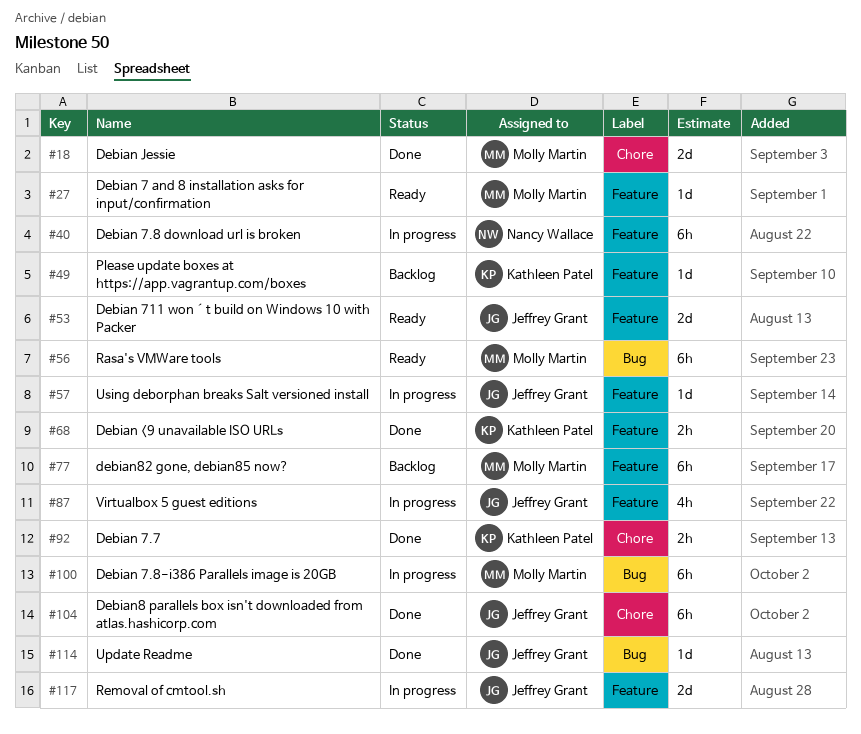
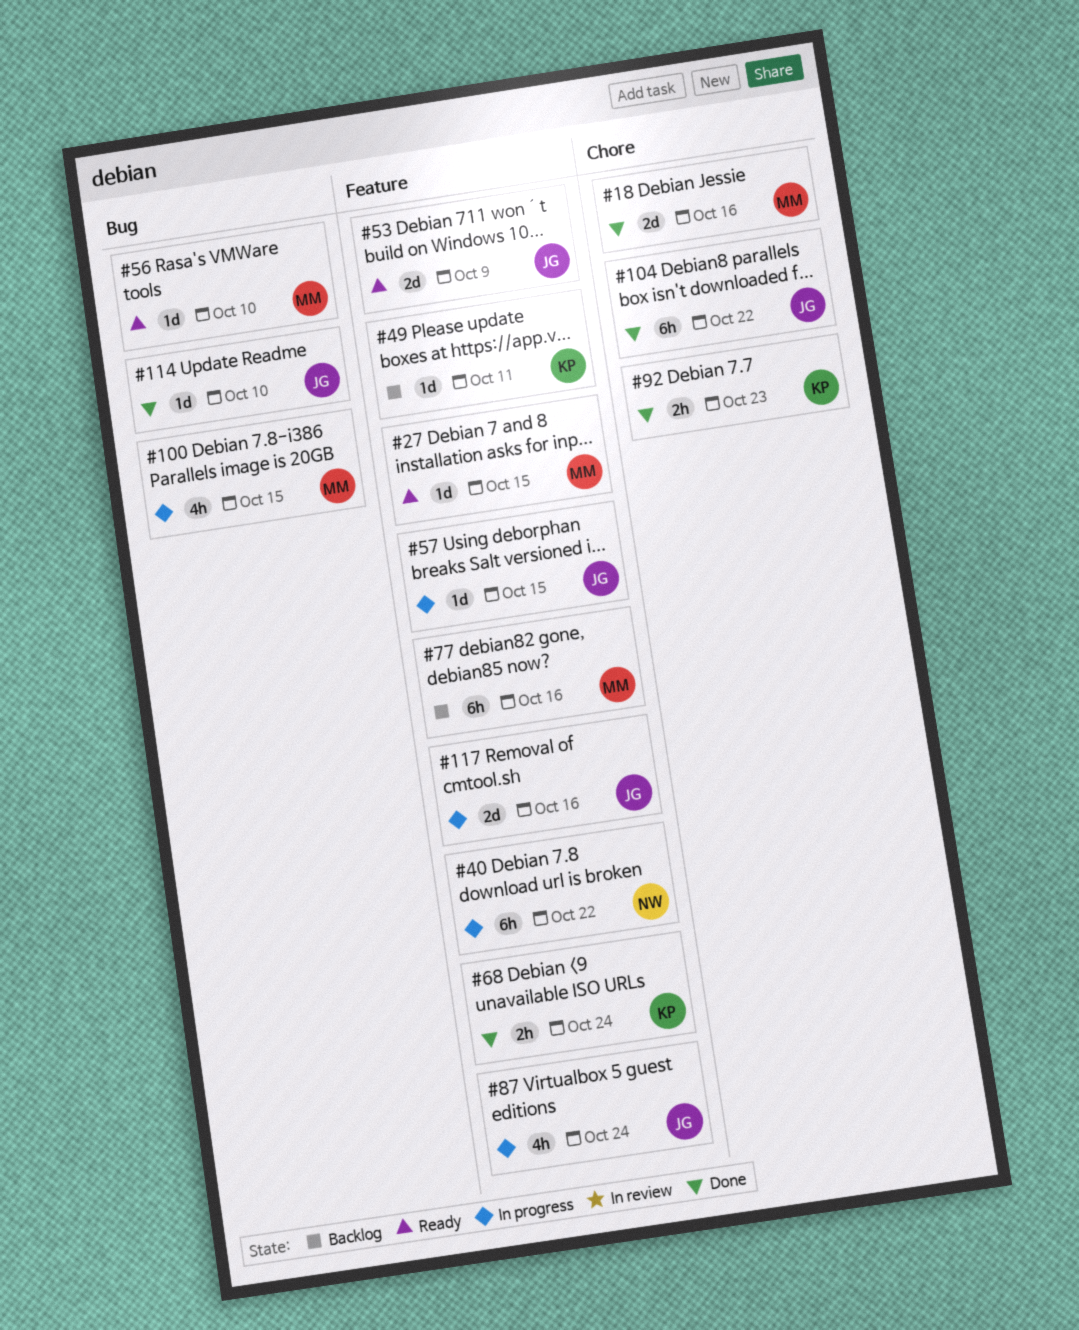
#56, estimate: 6h -> 1d
#100, estimate: 6h -> 4h

